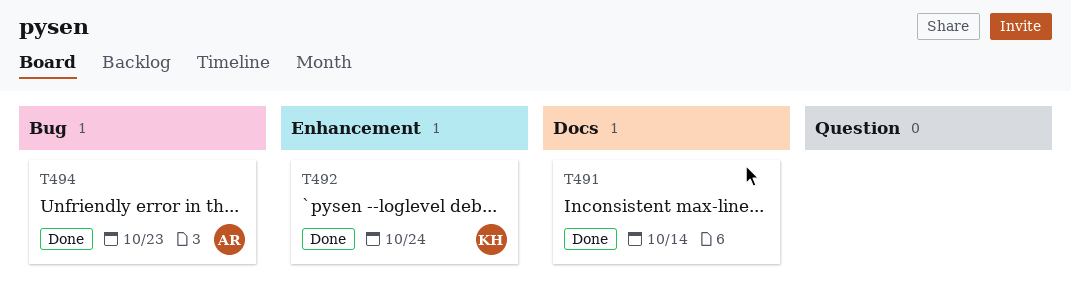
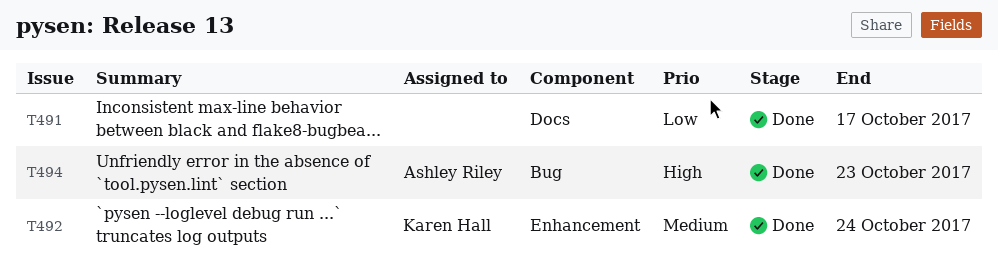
T491, due: Oct 14 -> Oct 17

